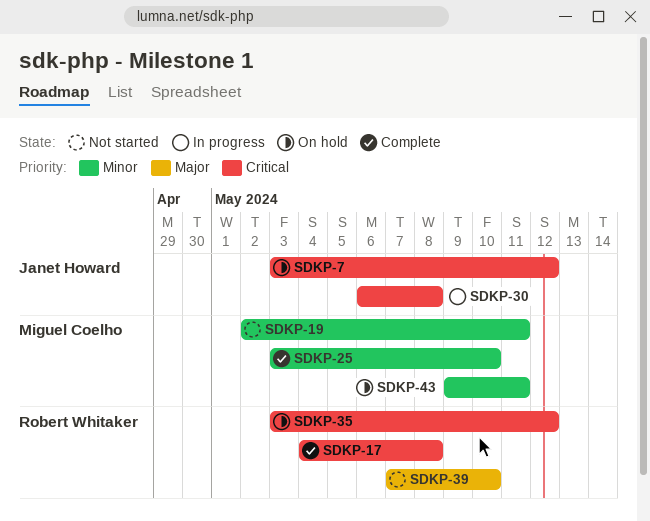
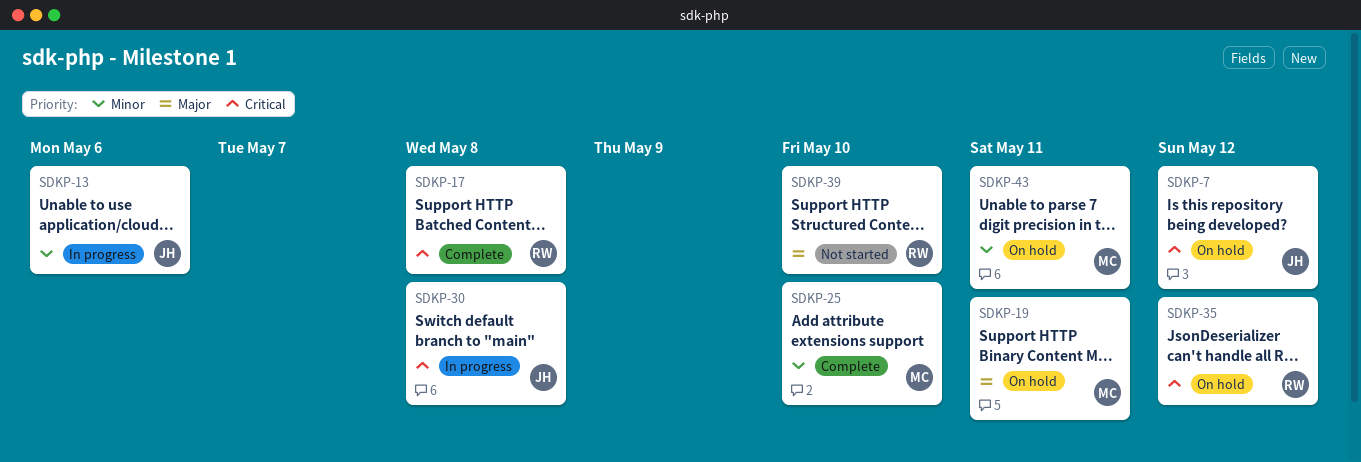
SDKP-13: none -> present
SDKP-19, status: Not started -> On hold
SDKP-19, priority: Minor -> Major

